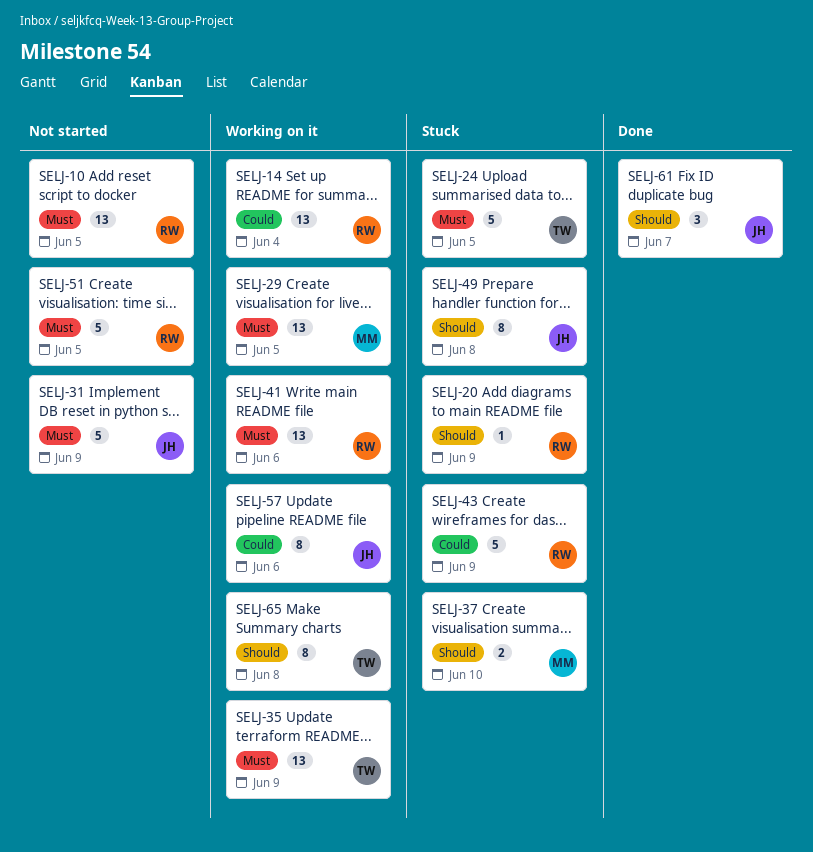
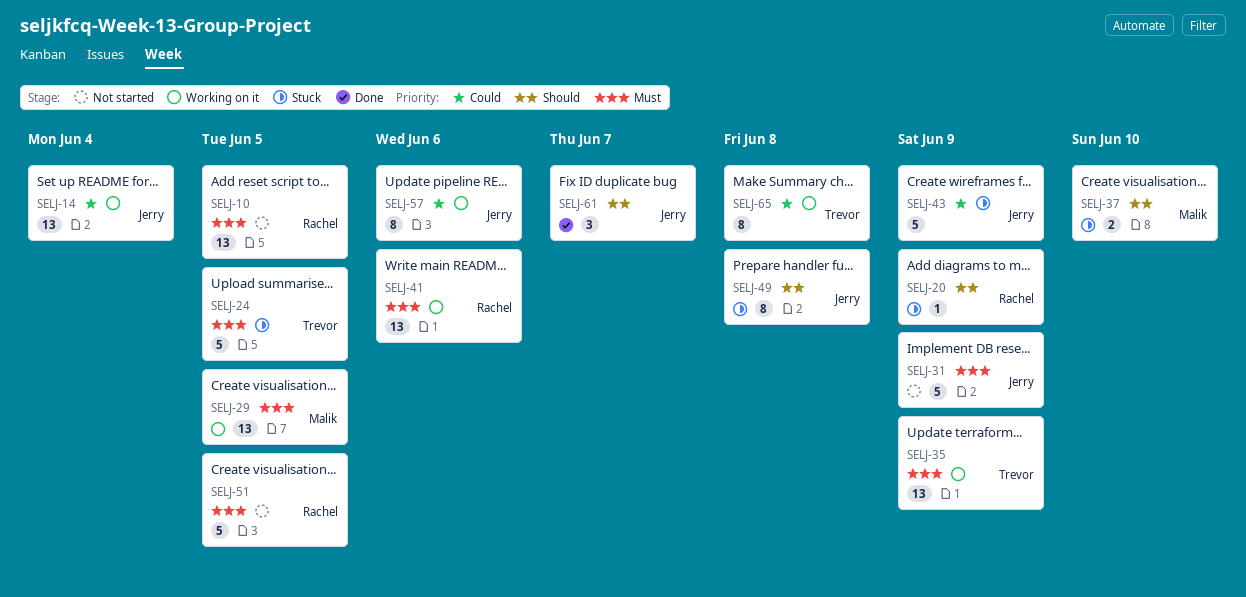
SELJ-14, owner: Rachel -> Jerry
SELJ-43, owner: Rachel -> Jerry
SELJ-65, priority: Should -> Could

